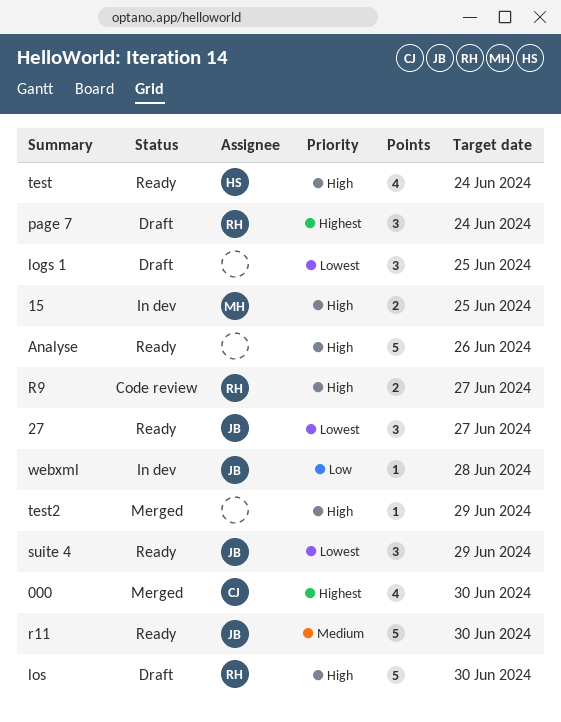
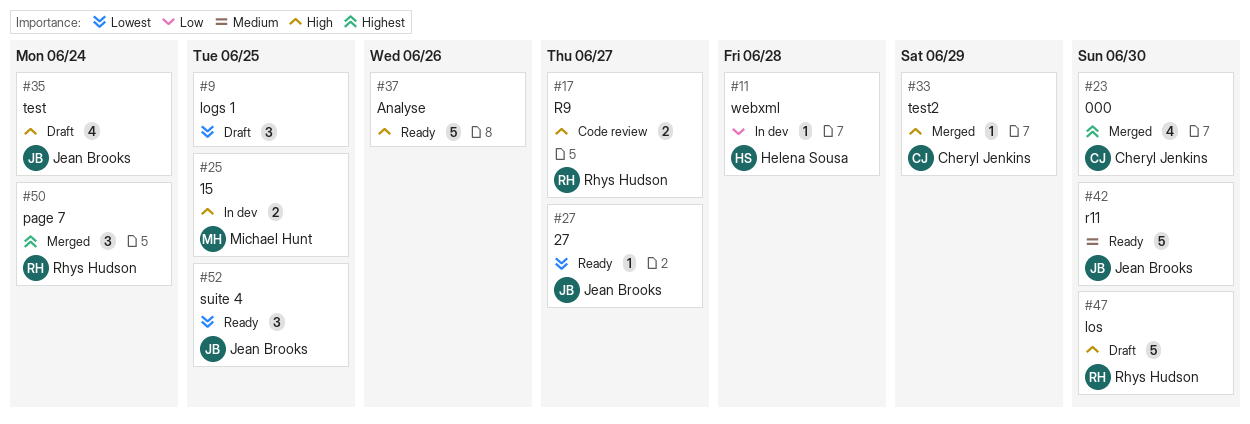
27, estimate: 3 -> 1
page 7, status: Draft -> Merged
suite 4, due: Jun 29 -> Jun 25
test, status: Ready -> Draft
test, owner: Helena Sousa -> Jean Brooks
test2, owner: none -> Cheryl Jenkins
webxml, owner: Jean Brooks -> Helena Sousa

